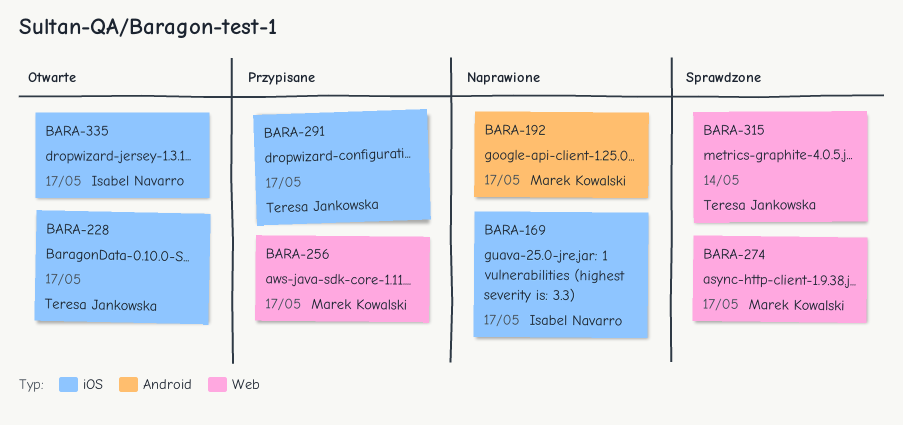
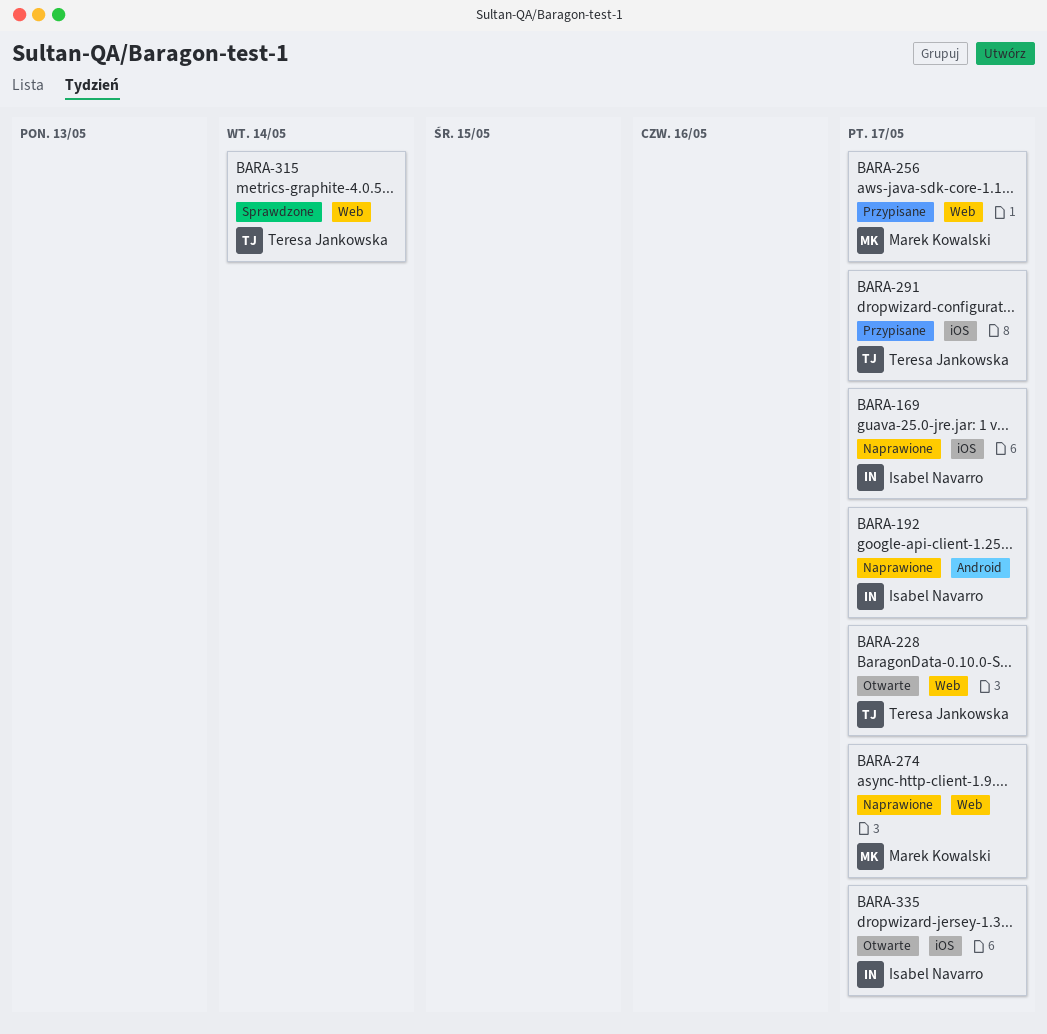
BARA-192, owner: Marek Kowalski -> Isabel Navarro
BARA-228, label: iOS -> Web
BARA-274, status: Sprawdzone -> Naprawione

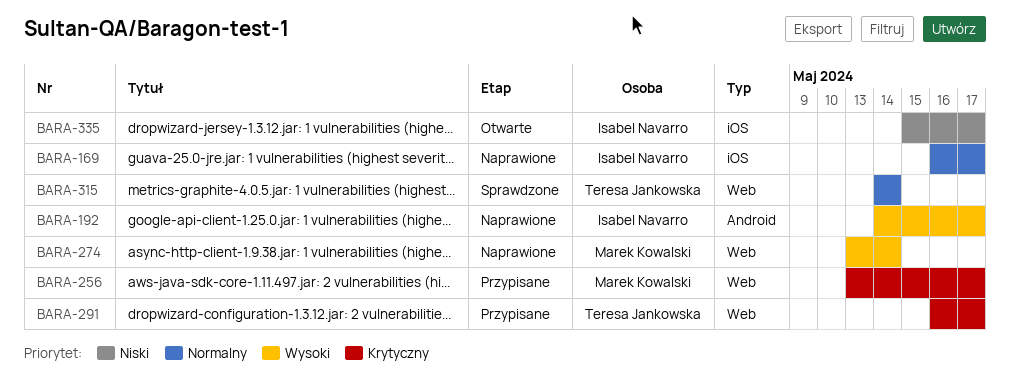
BARA-228: present -> none
BARA-274, due: May 17 -> May 14
BARA-291, label: iOS -> Web

